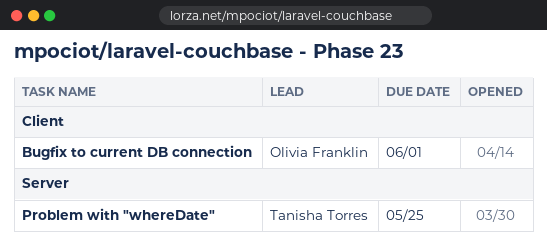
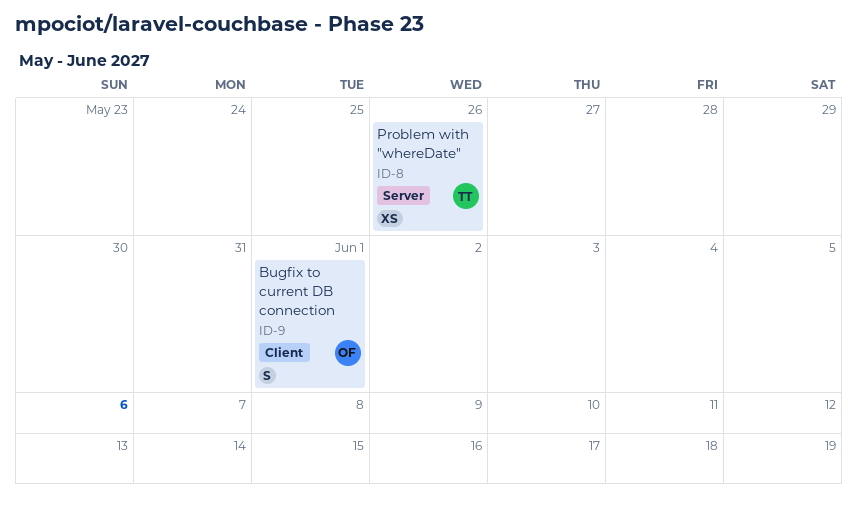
Problem with "whereDate", due: May 25 -> May 26

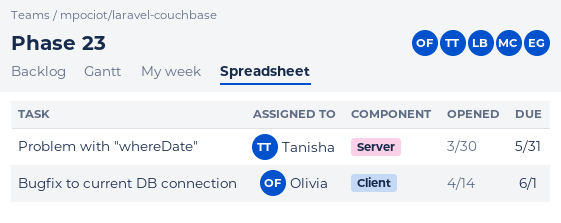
Problem with "whereDate", due: May 26 -> May 31

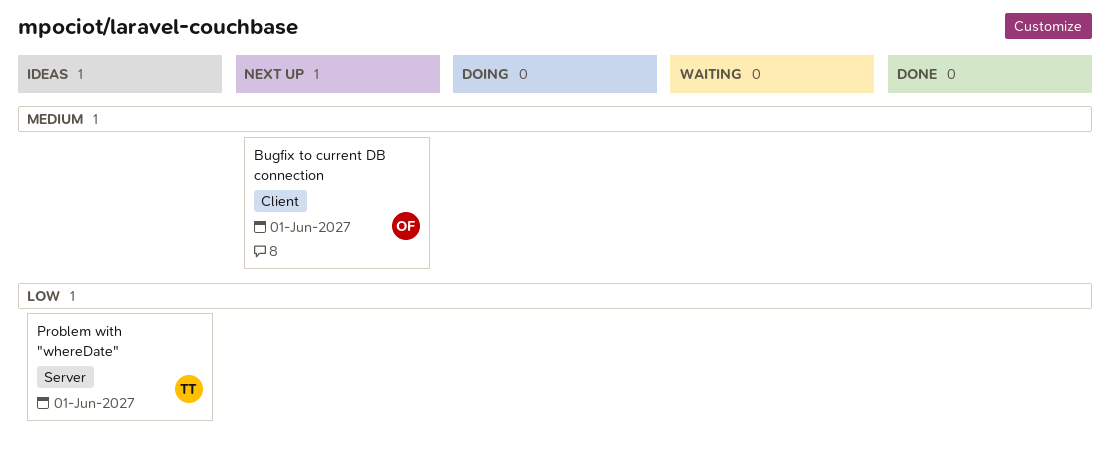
Problem with "whereDate", due: May 31 -> Jun 1

